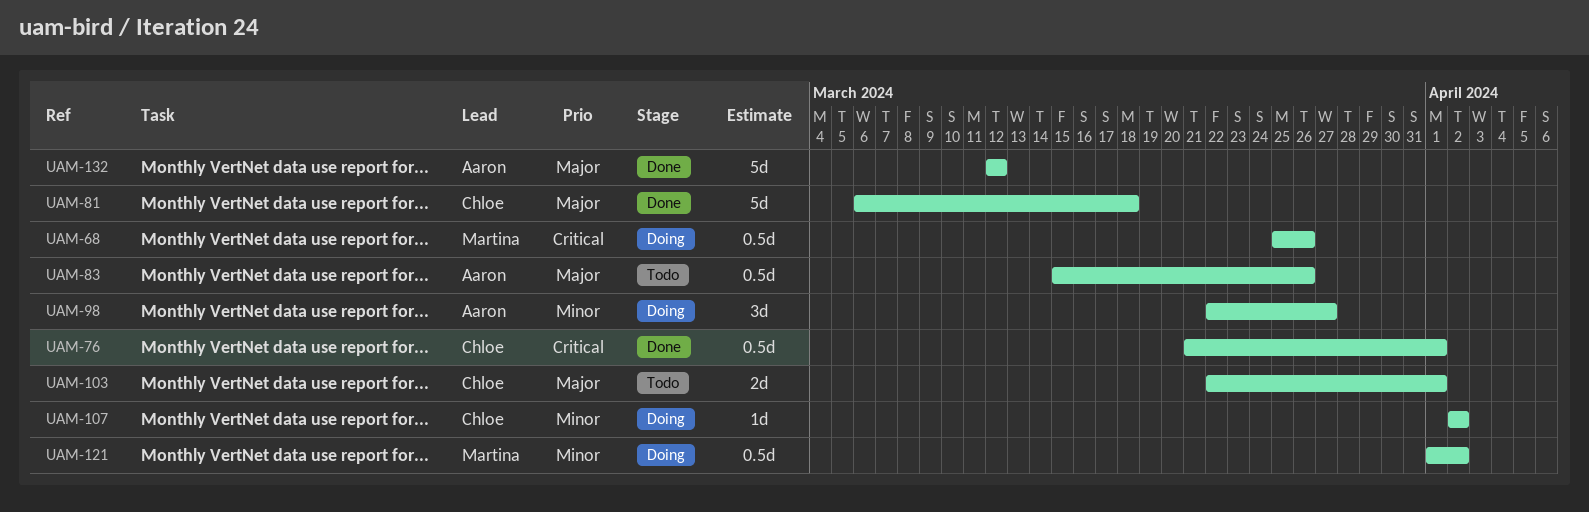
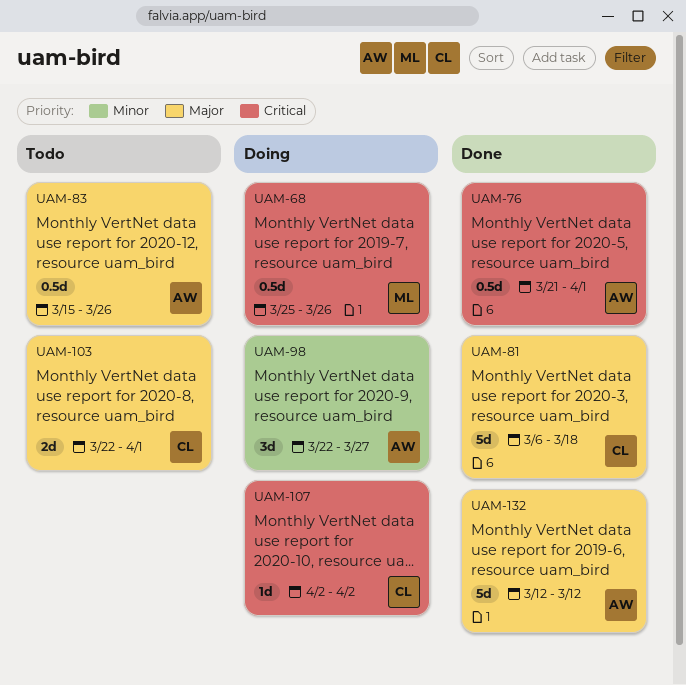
UAM-76, owner: Chloe -> Aaron
UAM-107, priority: Minor -> Critical
UAM-121: present -> none

